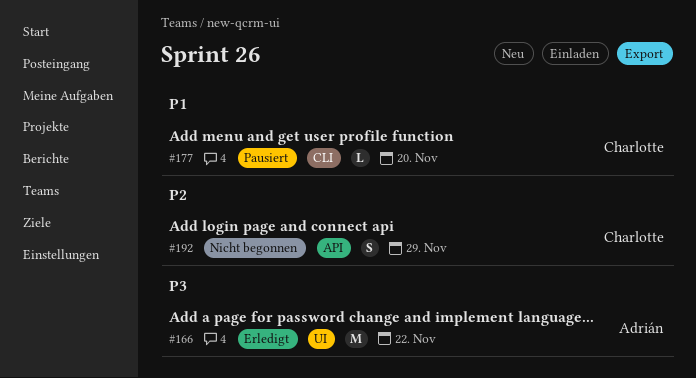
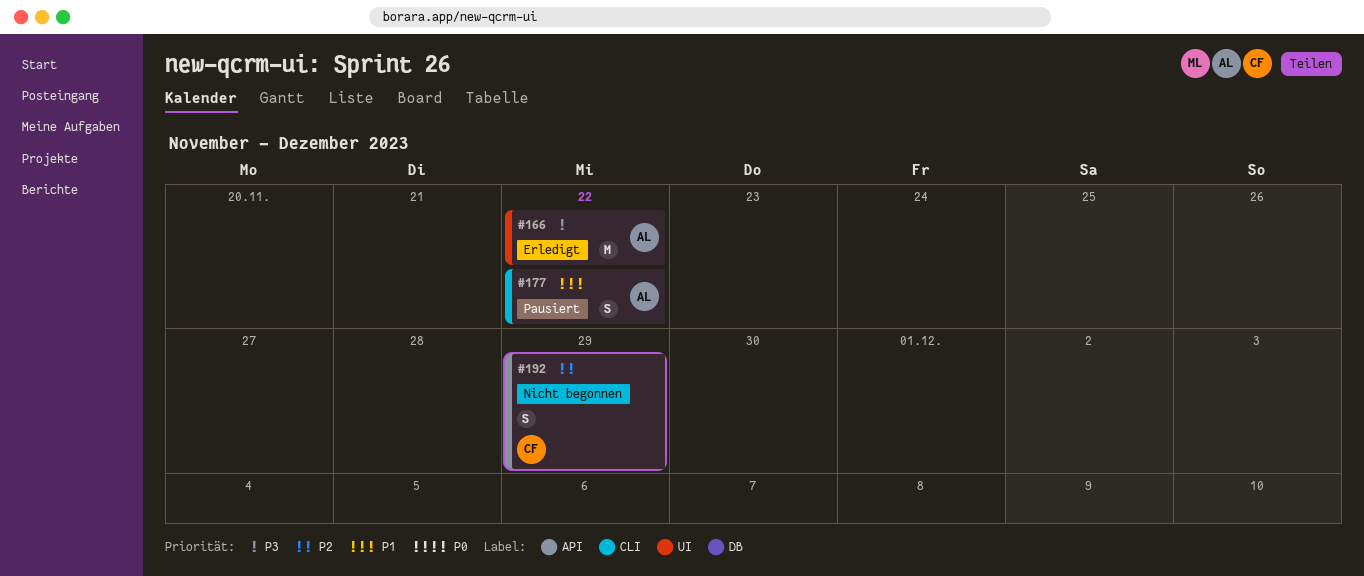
#177, owner: Charlotte -> Adrián
#177, estimate: L -> S
#177, due: Nov 20 -> Nov 22

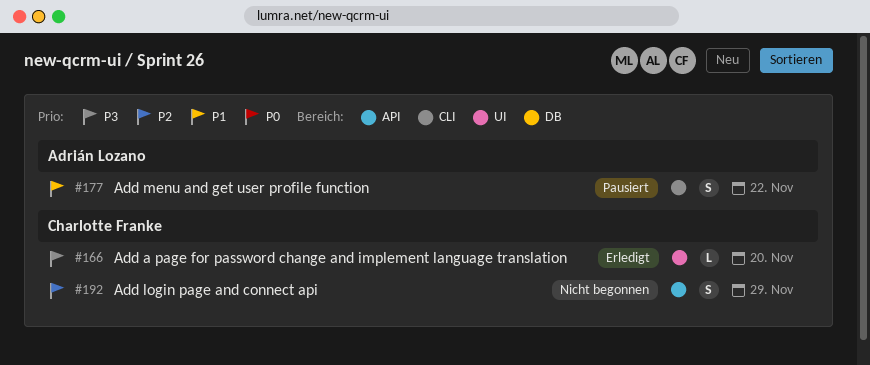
#166, owner: Adrián Lozano -> Charlotte Franke
#166, estimate: M -> L
#166, due: Nov 22 -> Nov 20

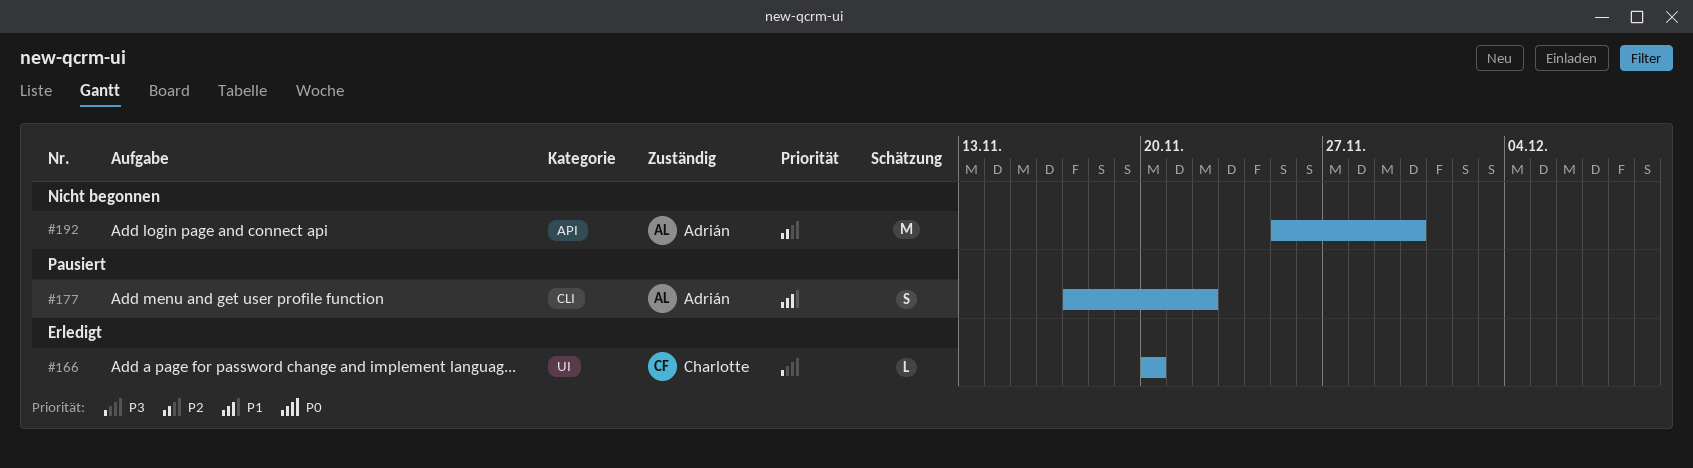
#192, owner: Charlotte Franke -> Adrián Lozano
#192, estimate: S -> M
#192, due: Nov 29 -> Nov 30

